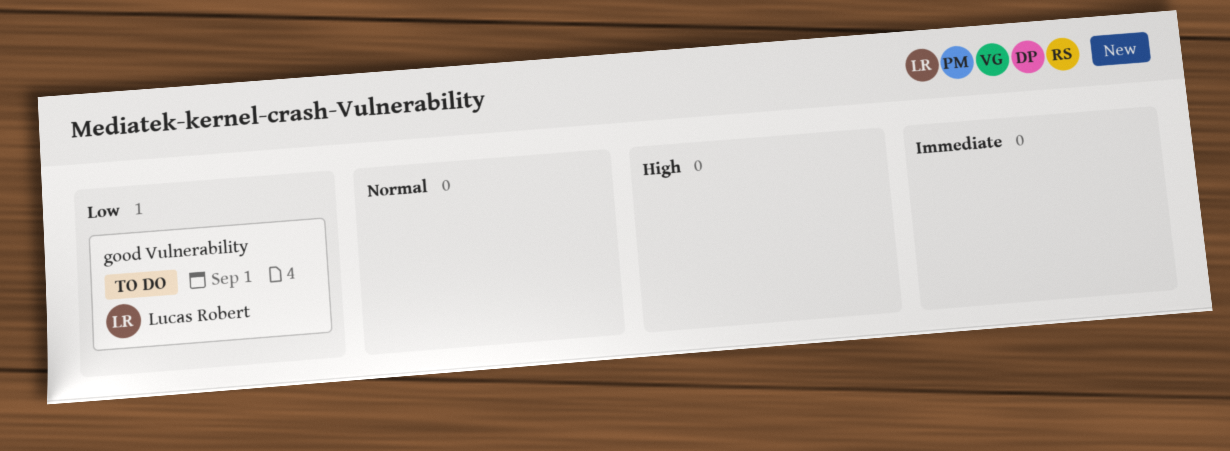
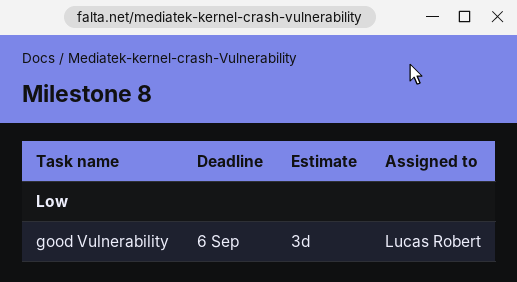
good Vulnerability, due: Sep 1 -> Sep 6

